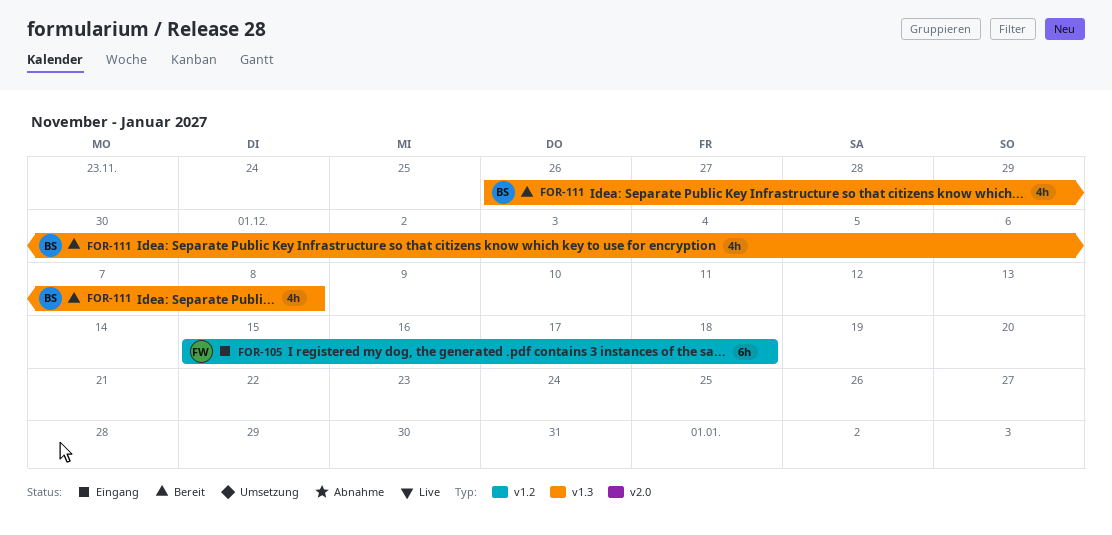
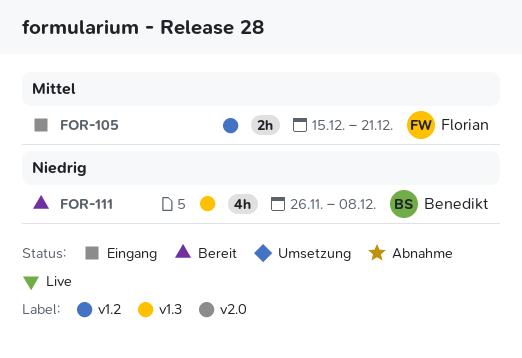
FOR-105, estimate: 6h -> 2h
FOR-105, due: Dec 18 -> Dec 21

